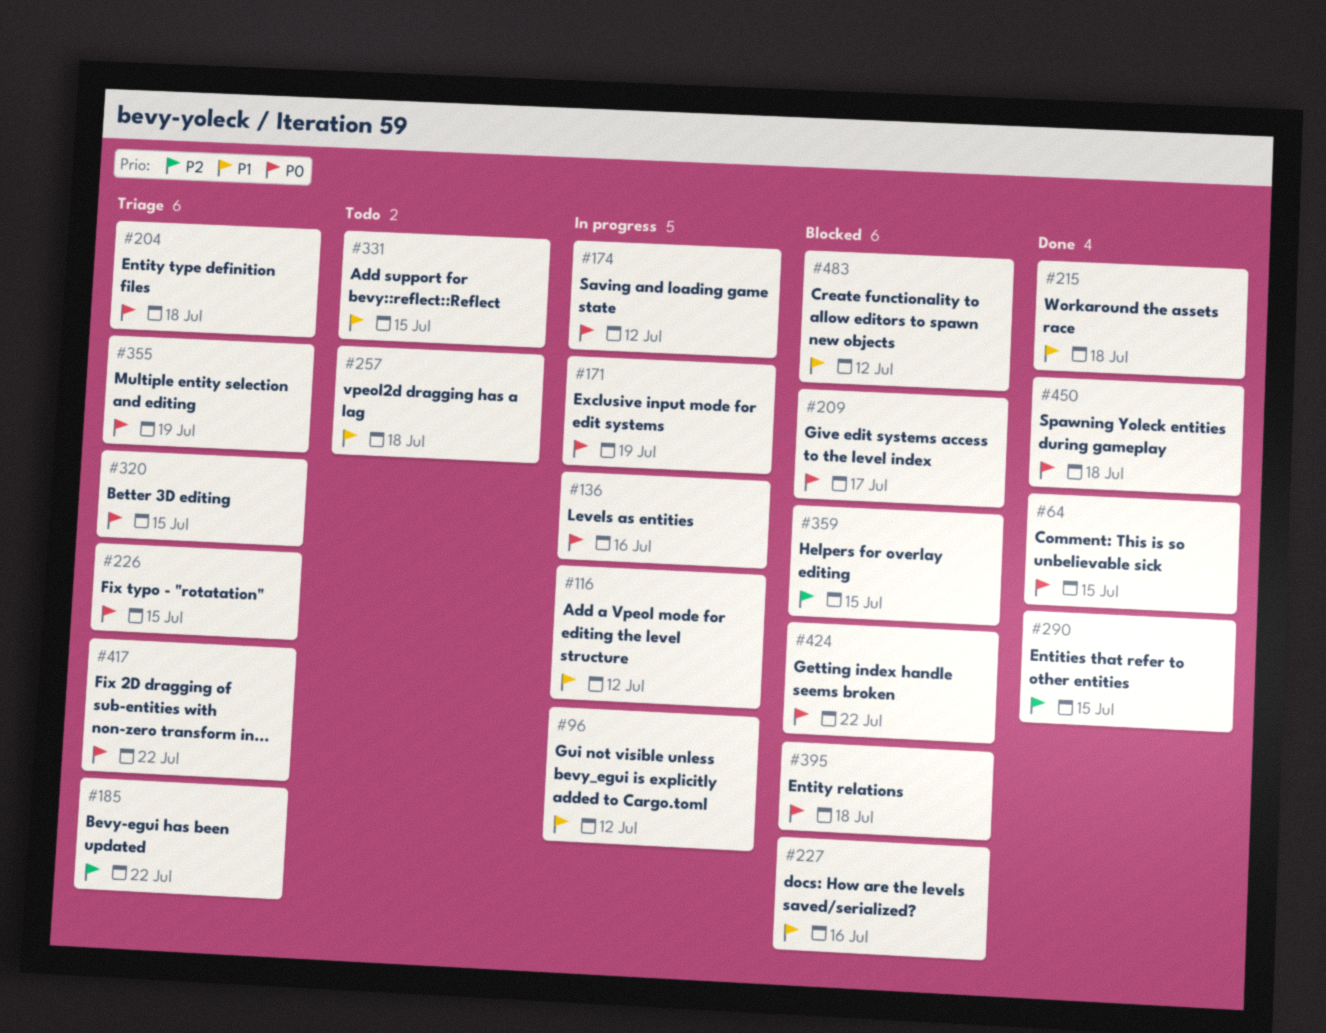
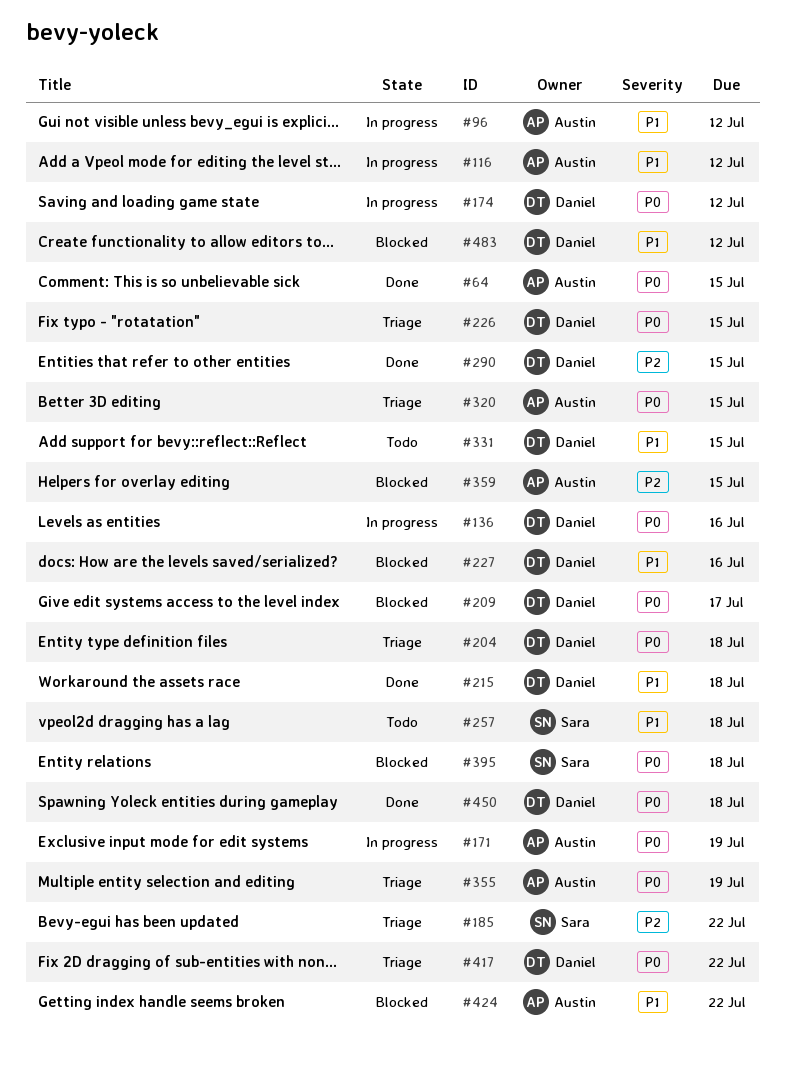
#424, priority: P0 -> P1

